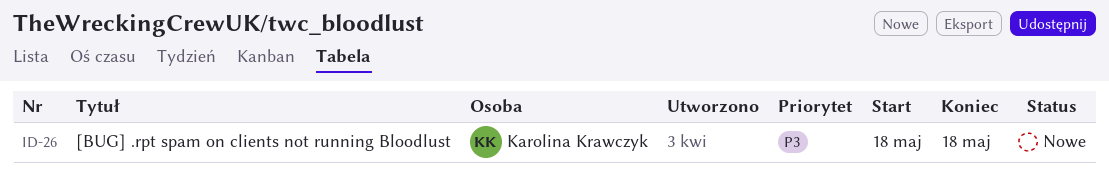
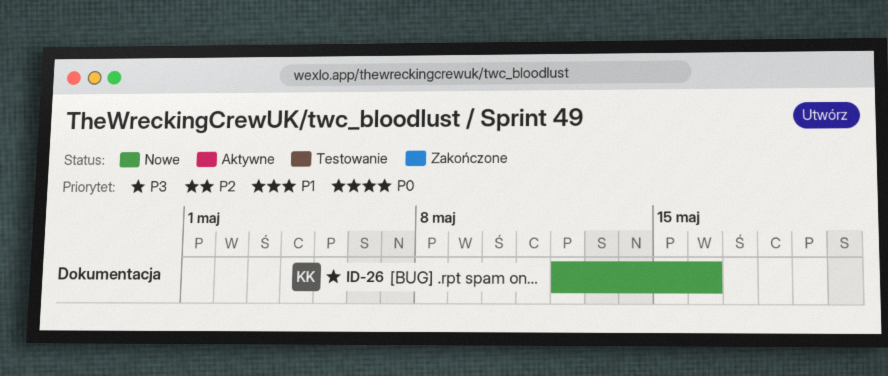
ID-26, start: May 18 -> May 12
ID-26, due: May 18 -> May 16

